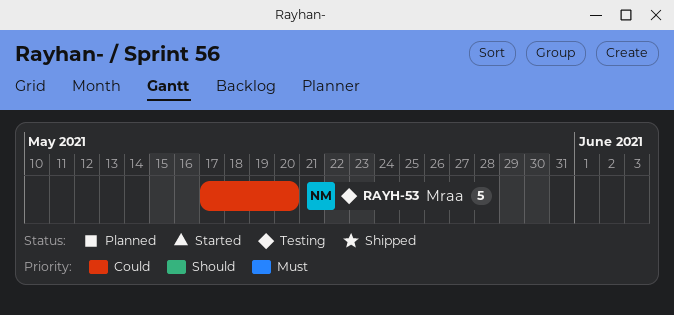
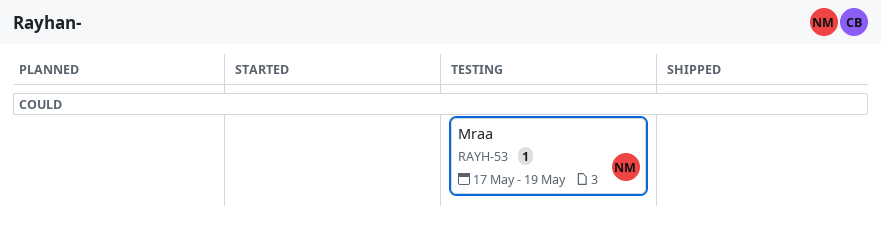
RAYH-53, estimate: 5 -> 1
RAYH-53, due: May 20 -> May 19

